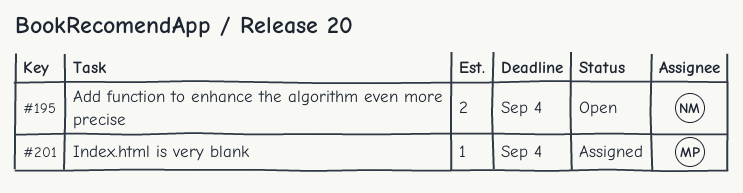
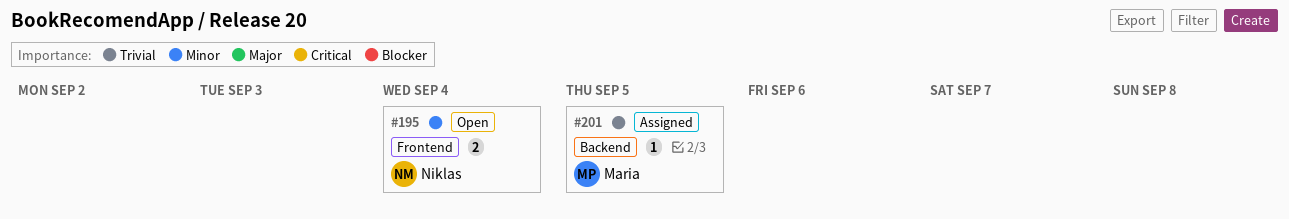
#201, due: Sep 4 -> Sep 5

